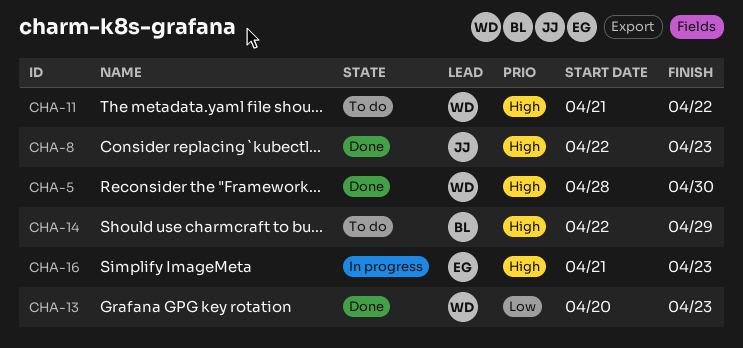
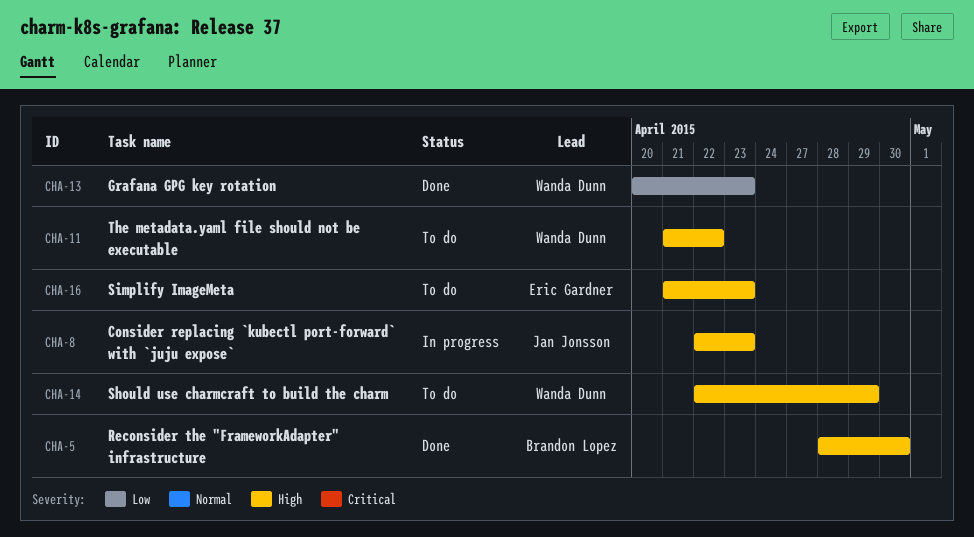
CHA-5, owner: Wanda Dunn -> Brandon Lopez
CHA-8, status: Done -> In progress
CHA-14, owner: Brandon Lopez -> Wanda Dunn
CHA-16, status: In progress -> To do

